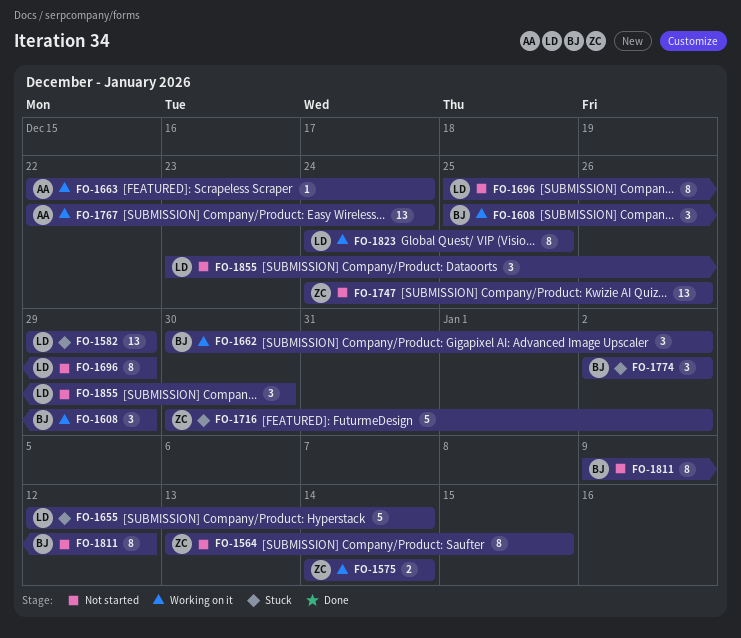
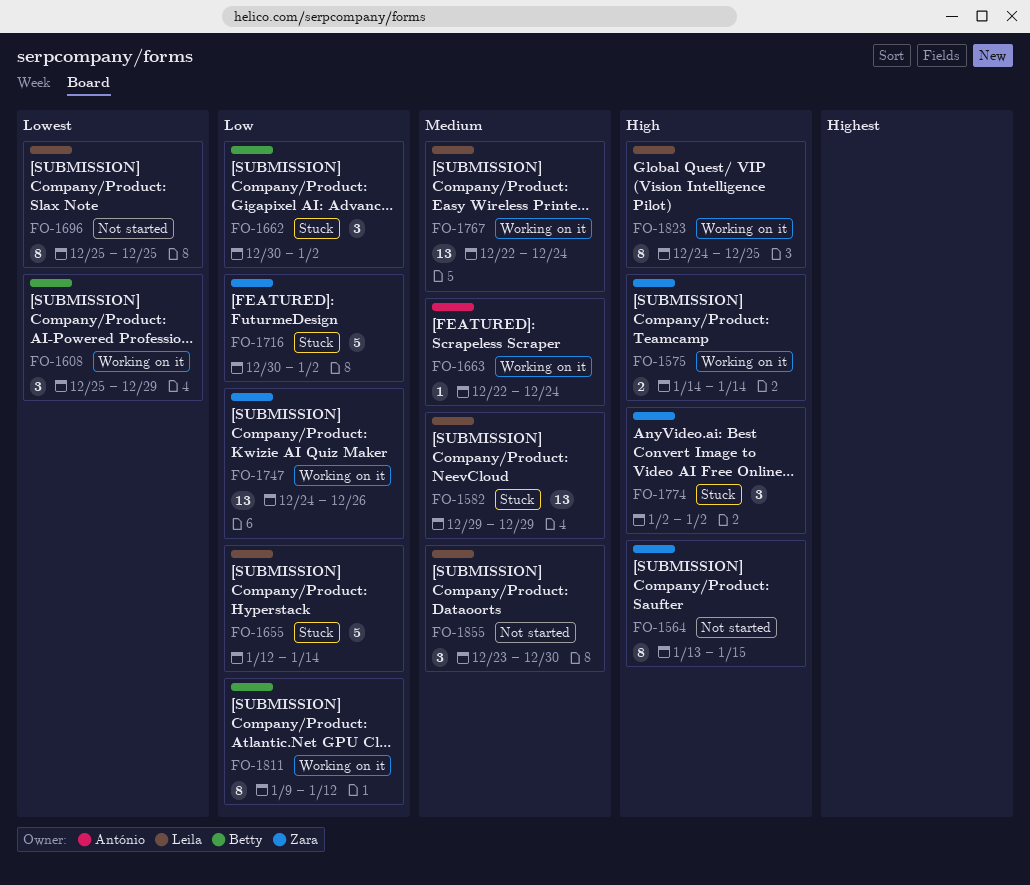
FO-1662, status: Working on it -> Stuck
FO-1696, due: Dec 29 -> Dec 25
FO-1747, status: Not started -> Working on it
FO-1767, owner: António -> Leila
FO-1774, owner: Betty -> Zara
FO-1811, status: Not started -> Working on it

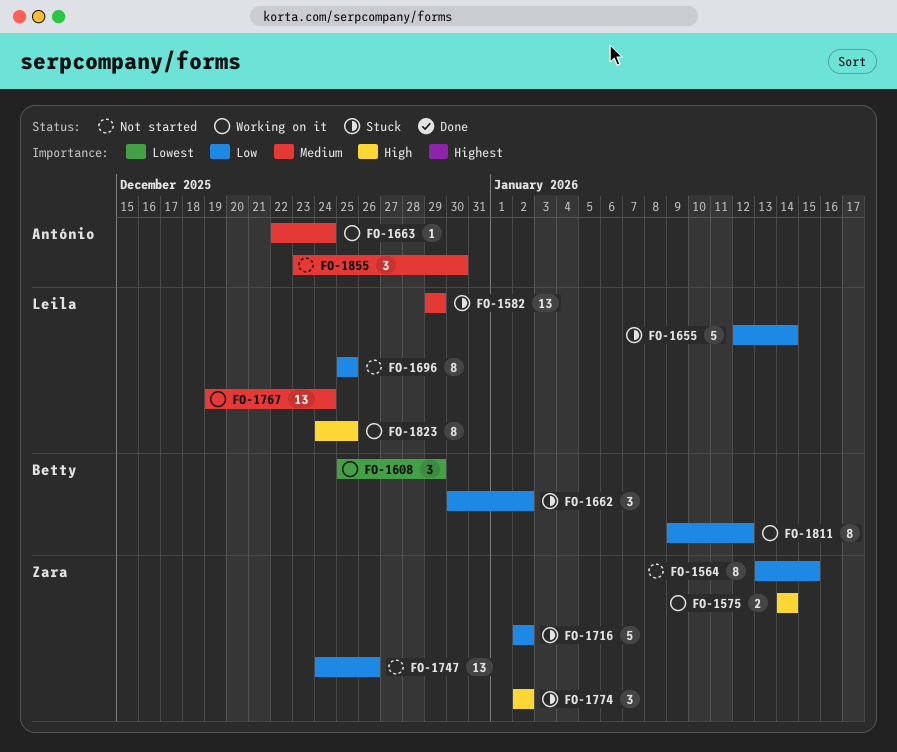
FO-1564, priority: High -> Low
FO-1696, priority: Lowest -> Low
FO-1716, start: Dec 30 -> Jan 2
FO-1747, status: Working on it -> Not started
FO-1767, start: Dec 22 -> Dec 19
FO-1855, owner: Leila -> António

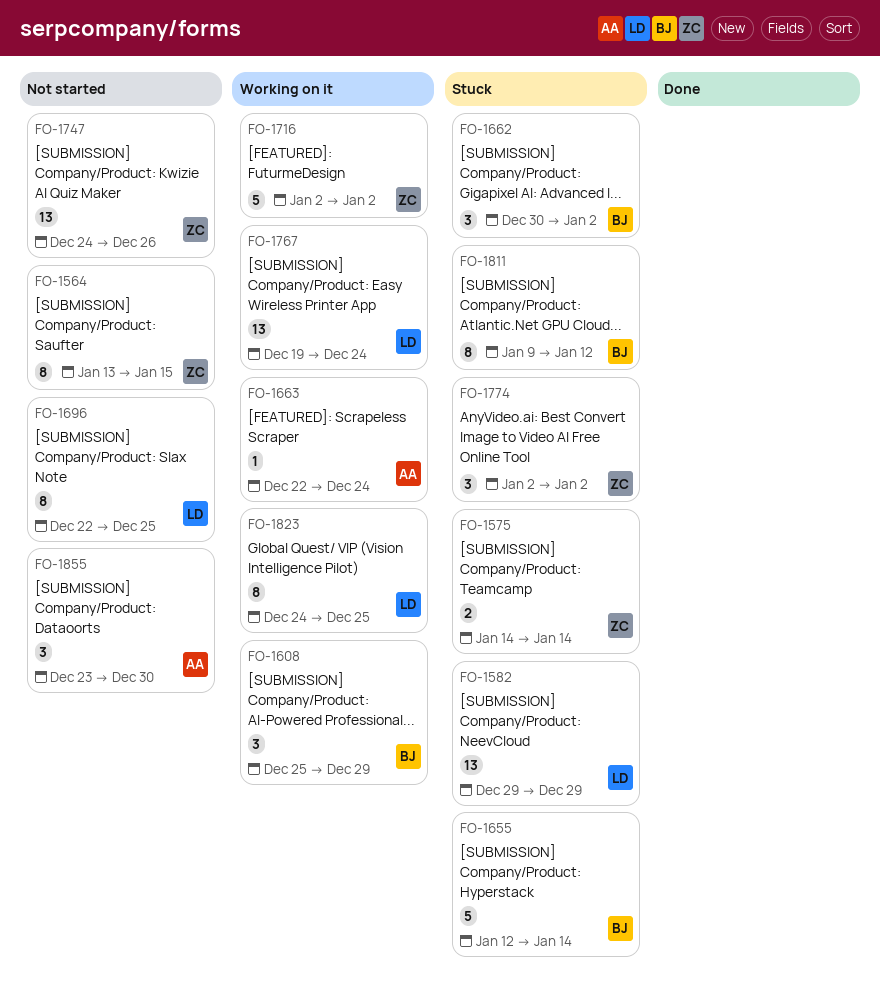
FO-1575, status: Working on it -> Stuck
FO-1655, owner: Leila -> Betty
FO-1696, start: Dec 25 -> Dec 22
FO-1716, status: Stuck -> Working on it
FO-1811, status: Working on it -> Stuck

